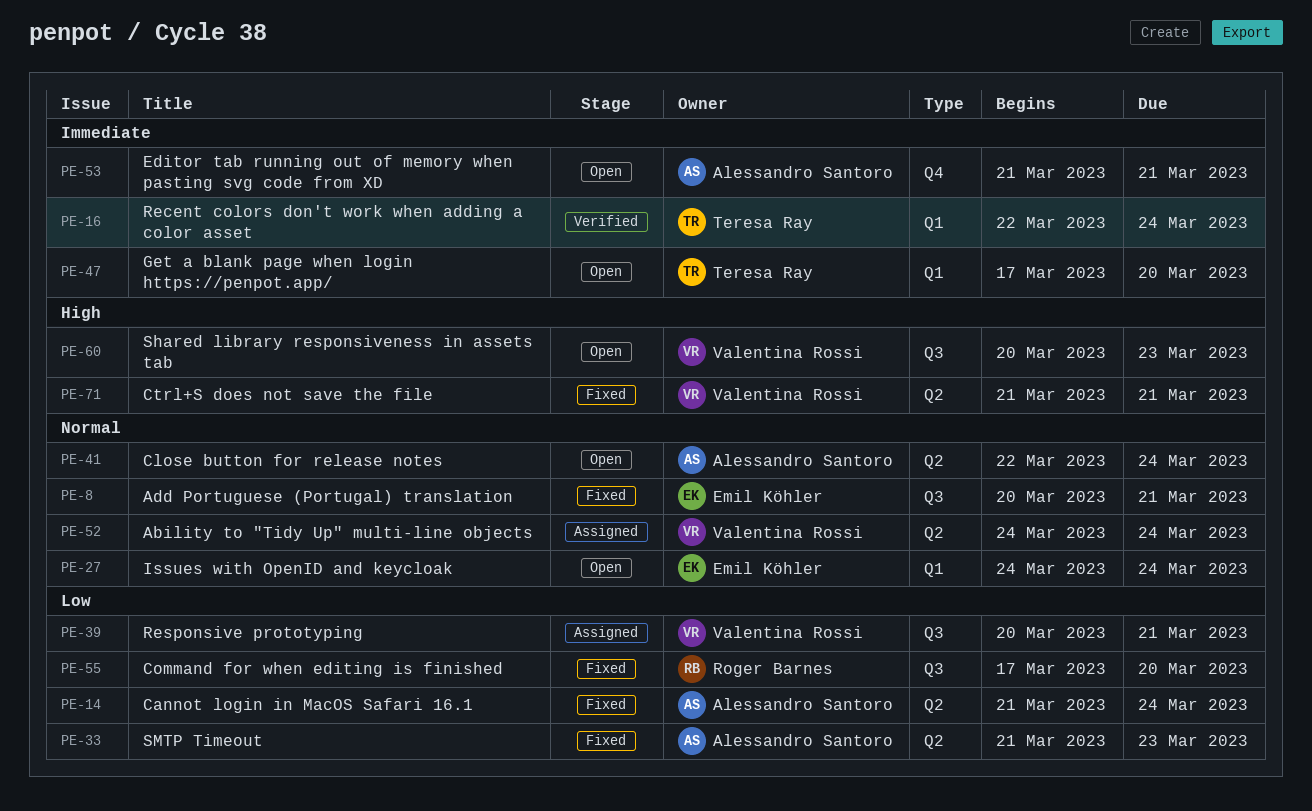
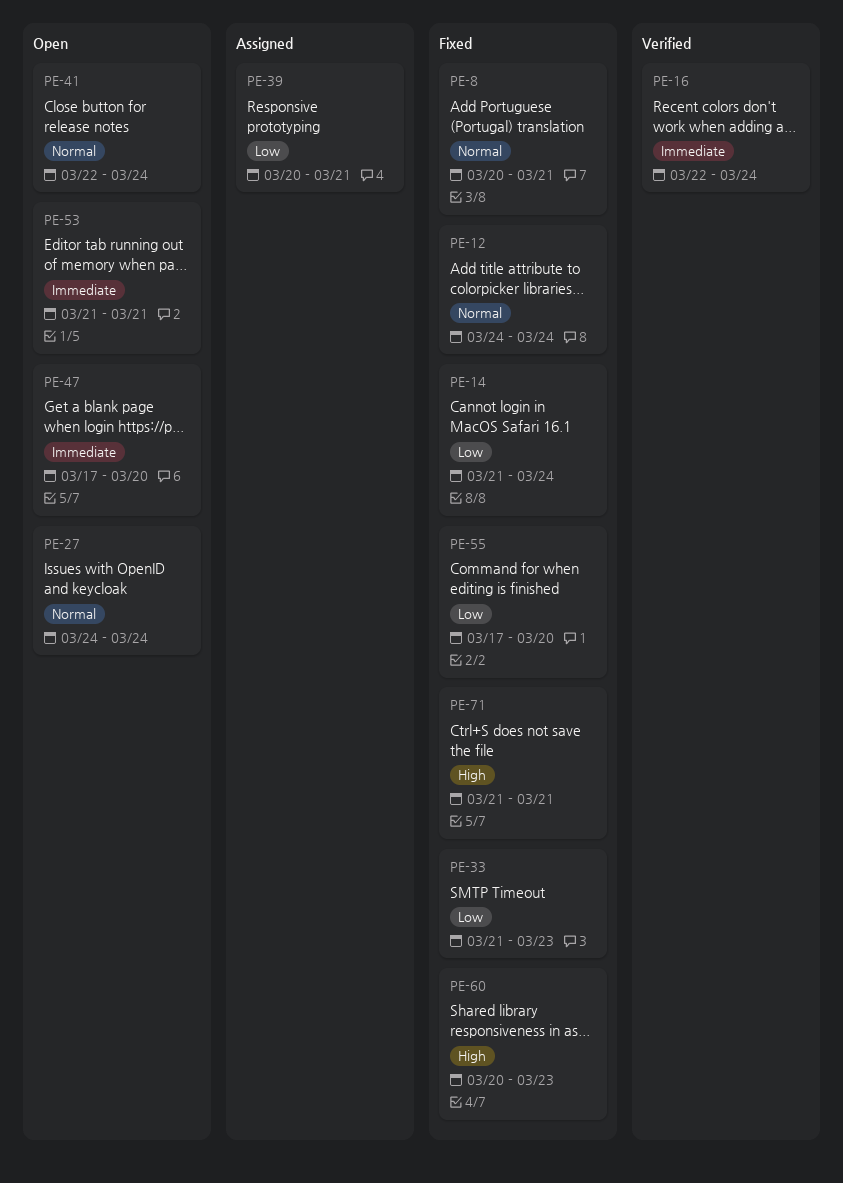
PE-12: none -> present
PE-52: present -> none
PE-60, status: Open -> Fixed

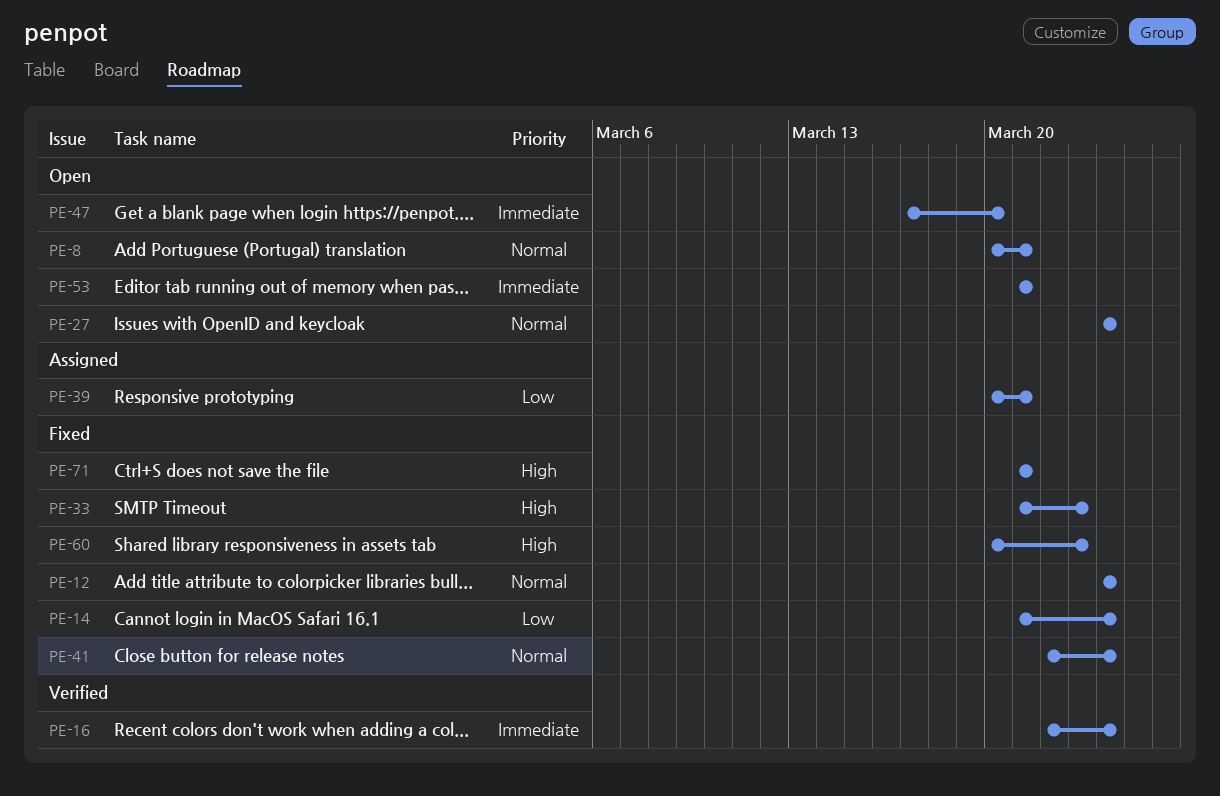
PE-8, status: Fixed -> Open
PE-33, priority: Low -> High
PE-41, status: Open -> Fixed
PE-55: present -> none

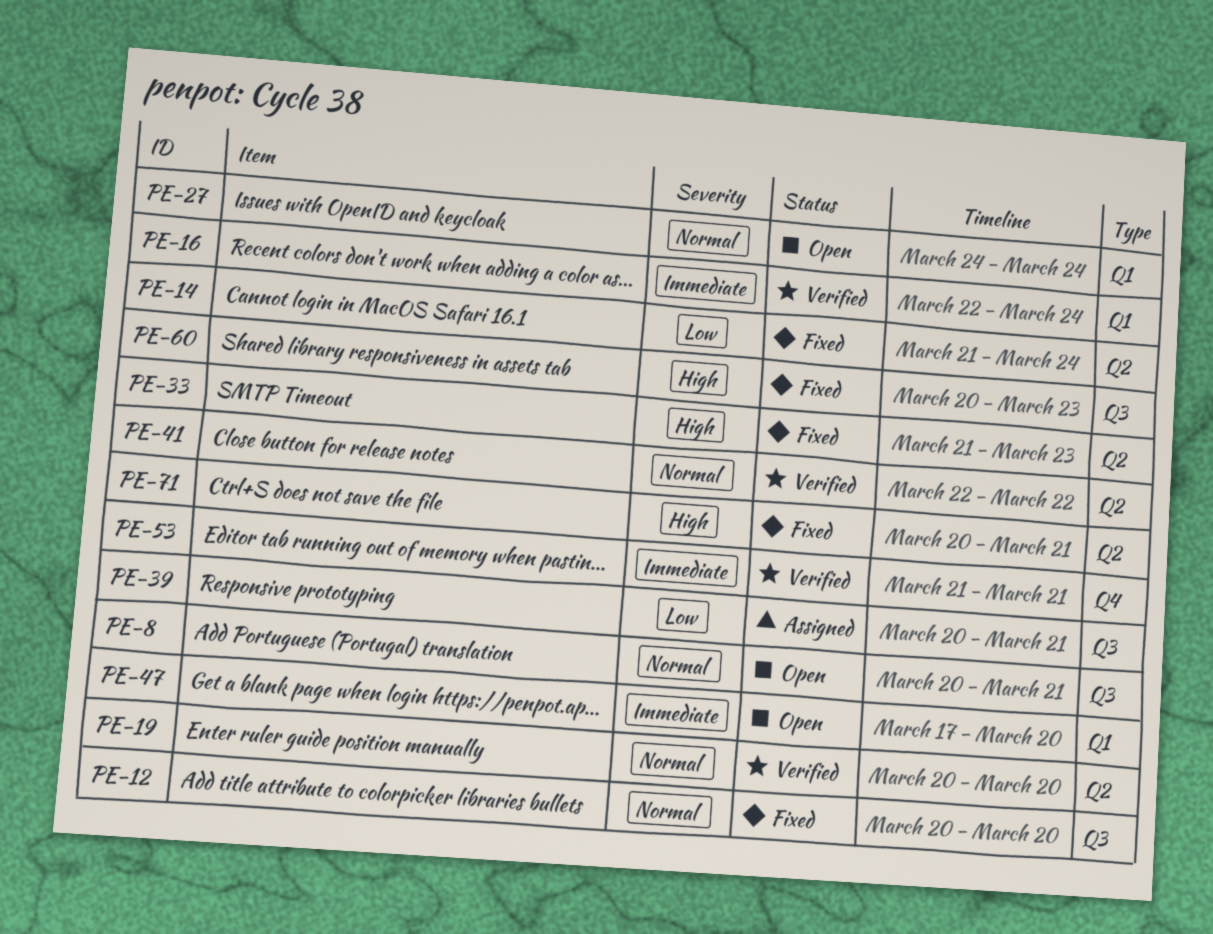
PE-12, start: Mar 24 -> Mar 20
PE-12, due: Mar 24 -> Mar 20
PE-19: none -> present
PE-41, status: Fixed -> Verified
PE-41, due: Mar 24 -> Mar 22
PE-53, status: Open -> Verified
PE-71, start: Mar 21 -> Mar 20

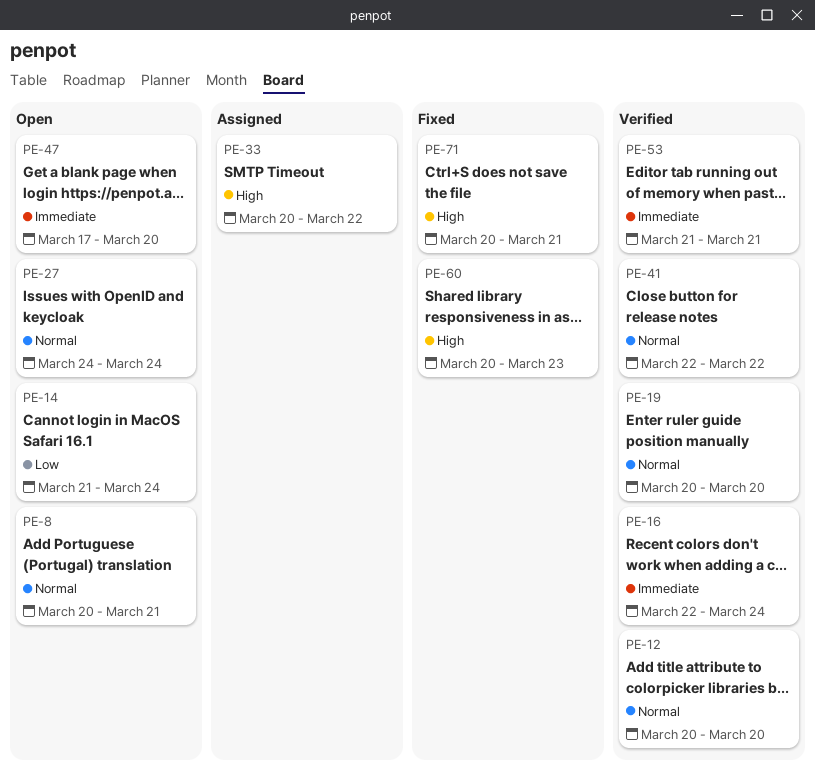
PE-12, status: Fixed -> Verified
PE-14, status: Fixed -> Open
PE-33, status: Fixed -> Assigned
PE-33, start: Mar 21 -> Mar 20
PE-33, due: Mar 23 -> Mar 22
PE-39: present -> none

